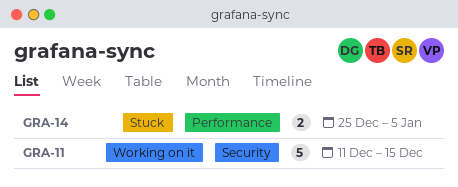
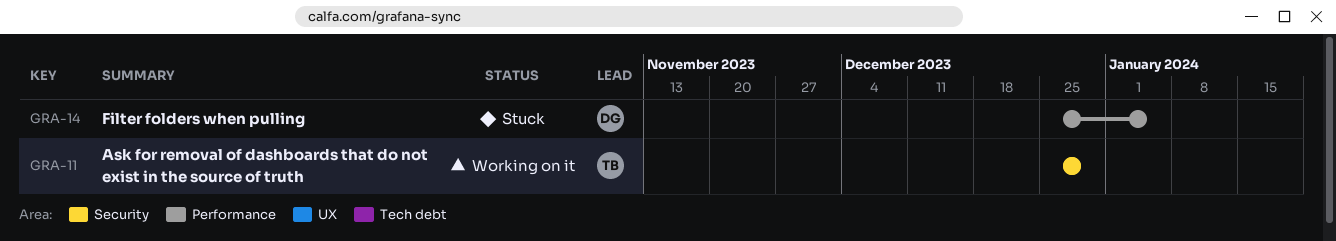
GRA-11, start: Dec 11 -> Dec 25
GRA-11, due: Dec 15 -> Dec 29

